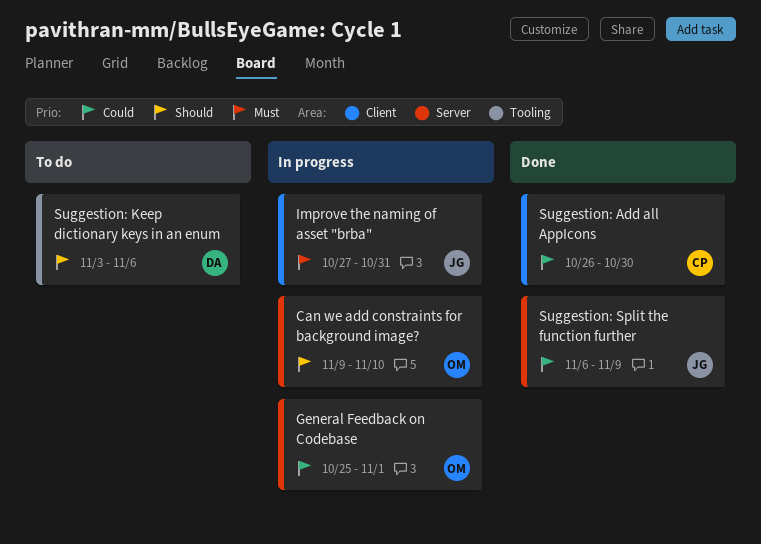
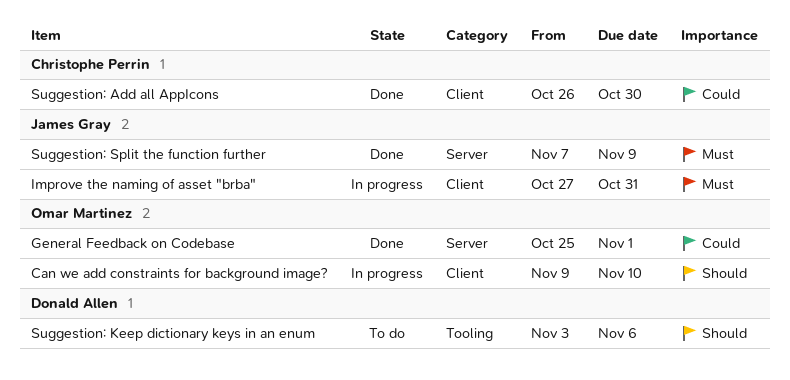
Can we add constraints for background image?, label: Server -> Client
General Feedback on Codebase, status: In progress -> Done
Suggestion: Split the function further, priority: Could -> Must
Suggestion: Split the function further, start: Nov 6 -> Nov 7

